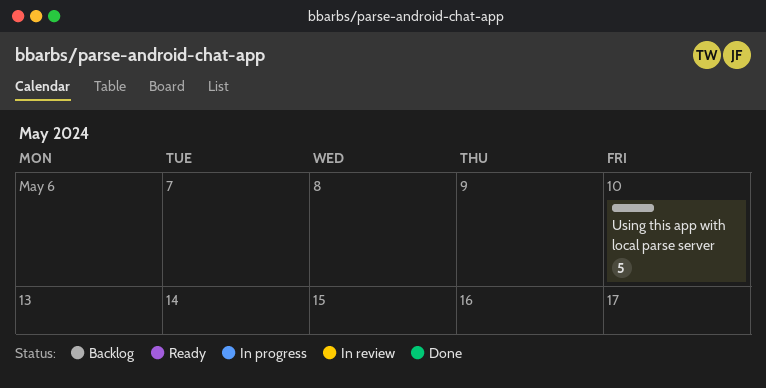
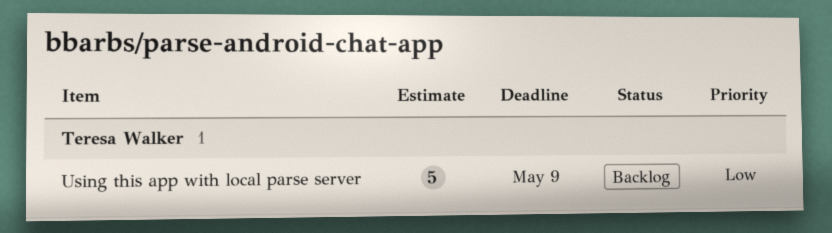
Using this app with local parse server, due: May 10 -> May 9

